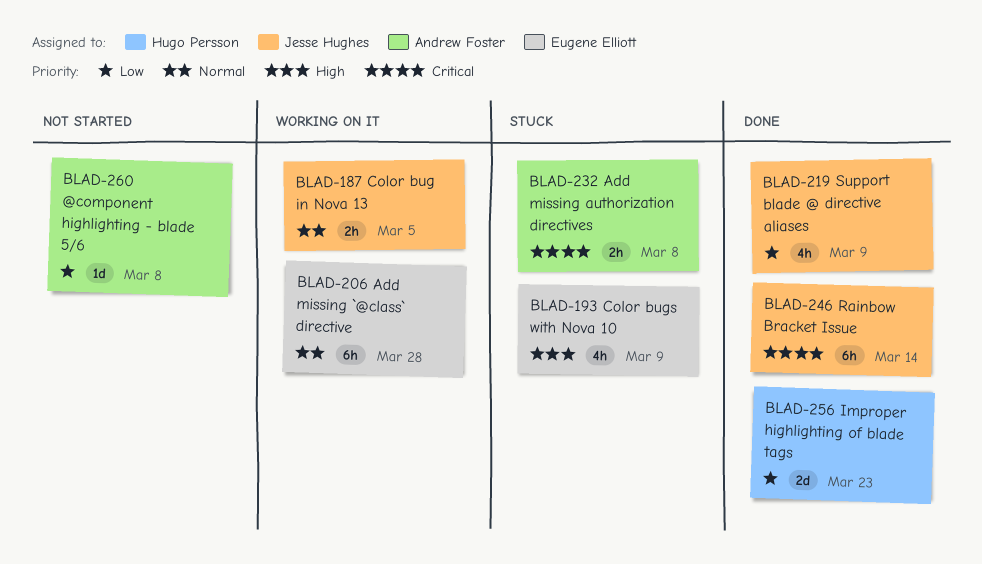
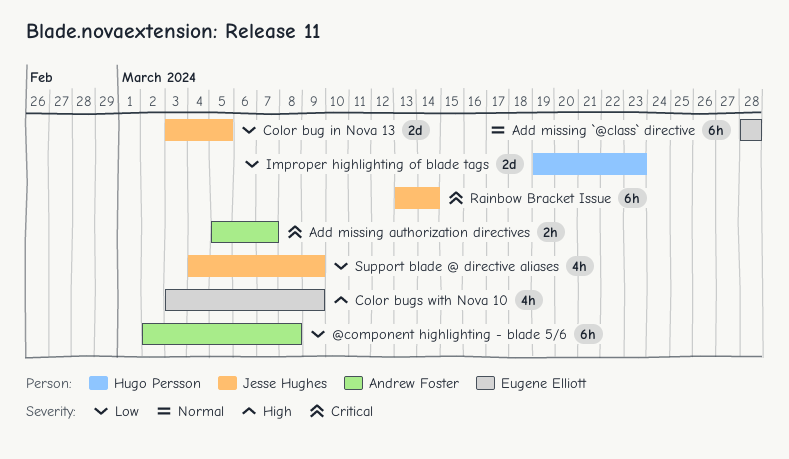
@component highlighting - blade 5/6, estimate: 1d -> 6h
Add missing authorization directives, due: Mar 8 -> Mar 7
Color bug in Nova 13, priority: Normal -> Low
Color bug in Nova 13, estimate: 2h -> 2d

